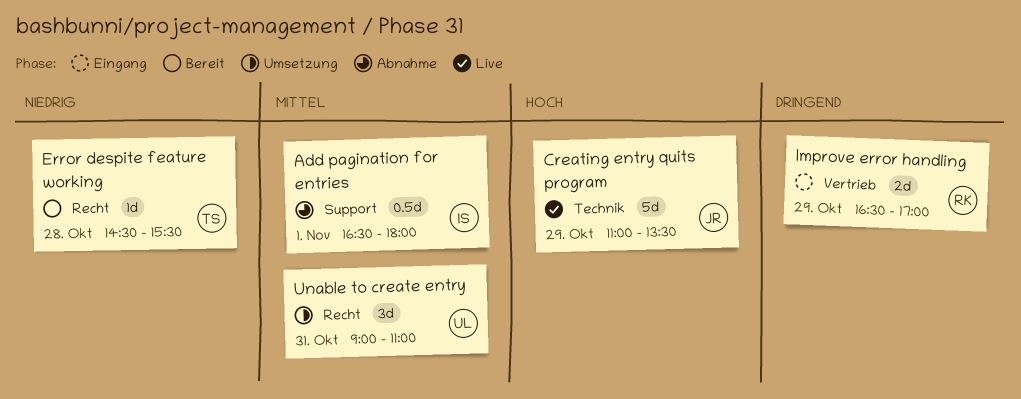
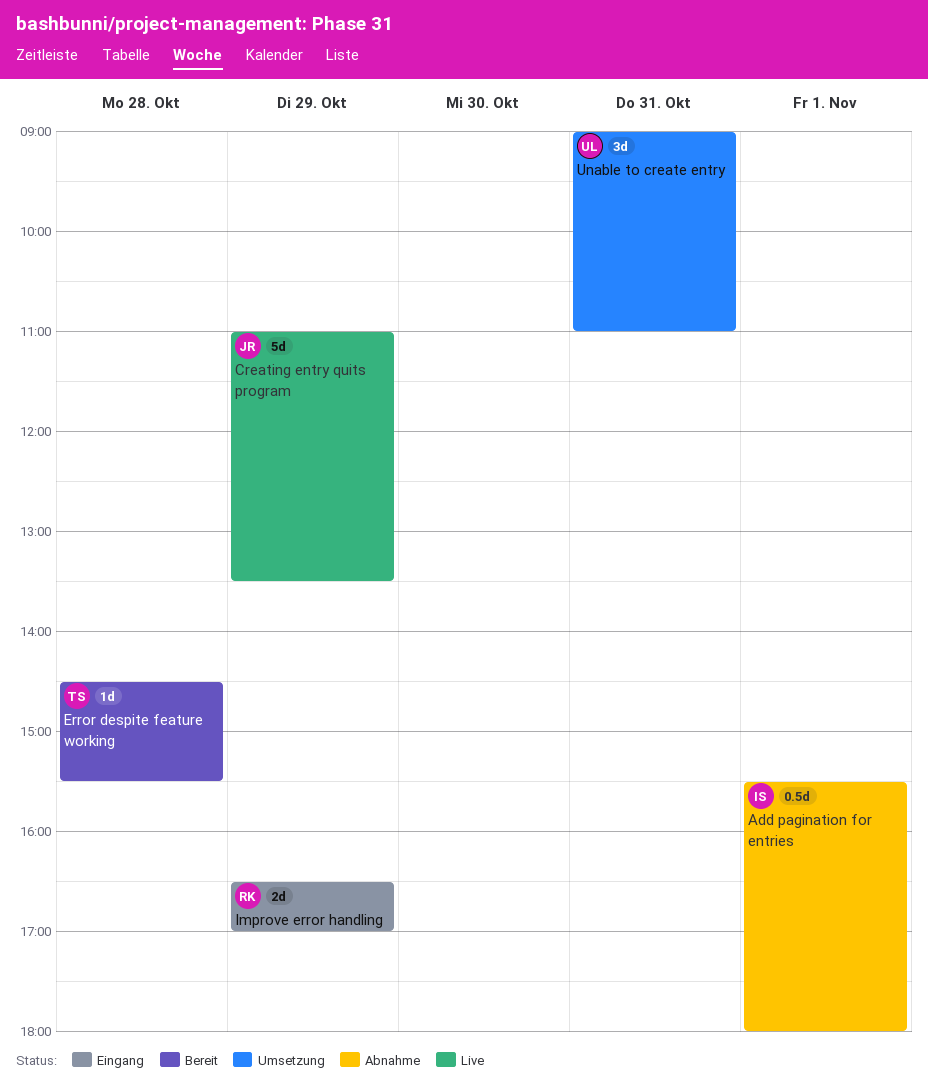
Add pagination for entries, begins: 16:30 -> 15:30

